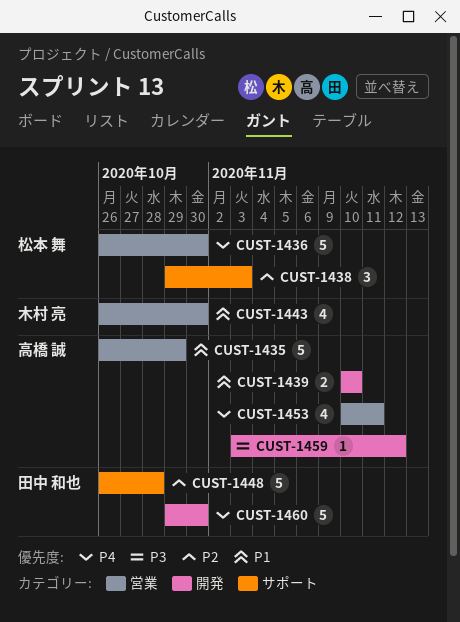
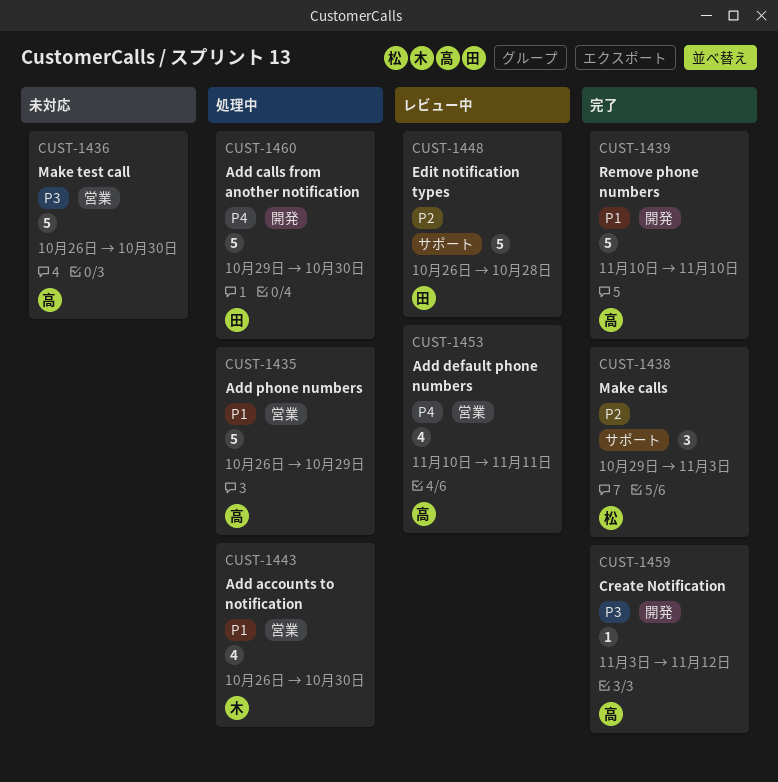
CUST-1436, owner: 松本 舞 -> 高橋 誠
CUST-1436, priority: P4 -> P3
CUST-1439, estimate: 2 -> 5

